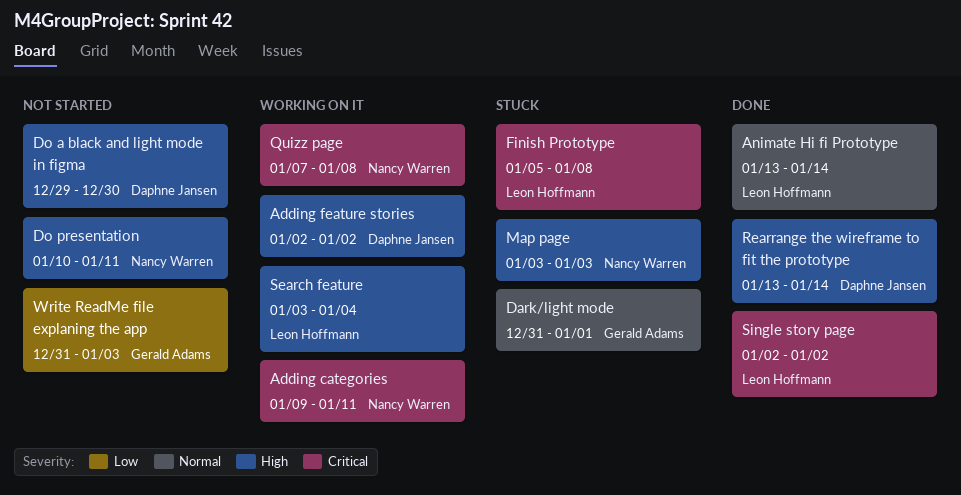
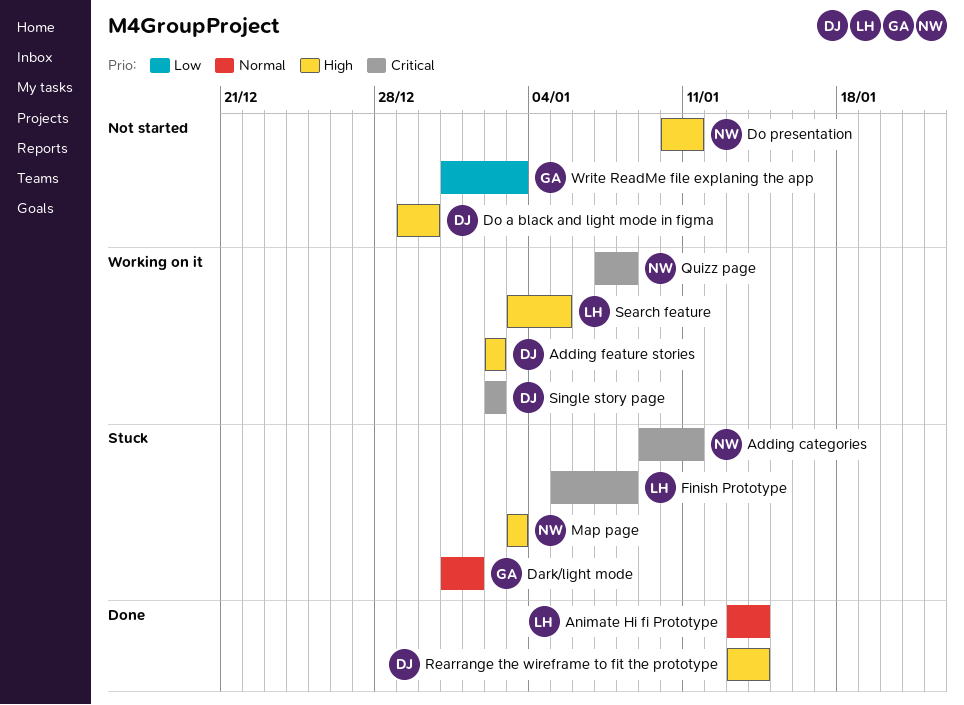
Adding categories, status: Working on it -> Stuck
Search feature, due: Jan 4 -> Jan 5
Single story page, status: Done -> Working on it
Single story page, owner: Leon Hoffmann -> Daphne Jansen

